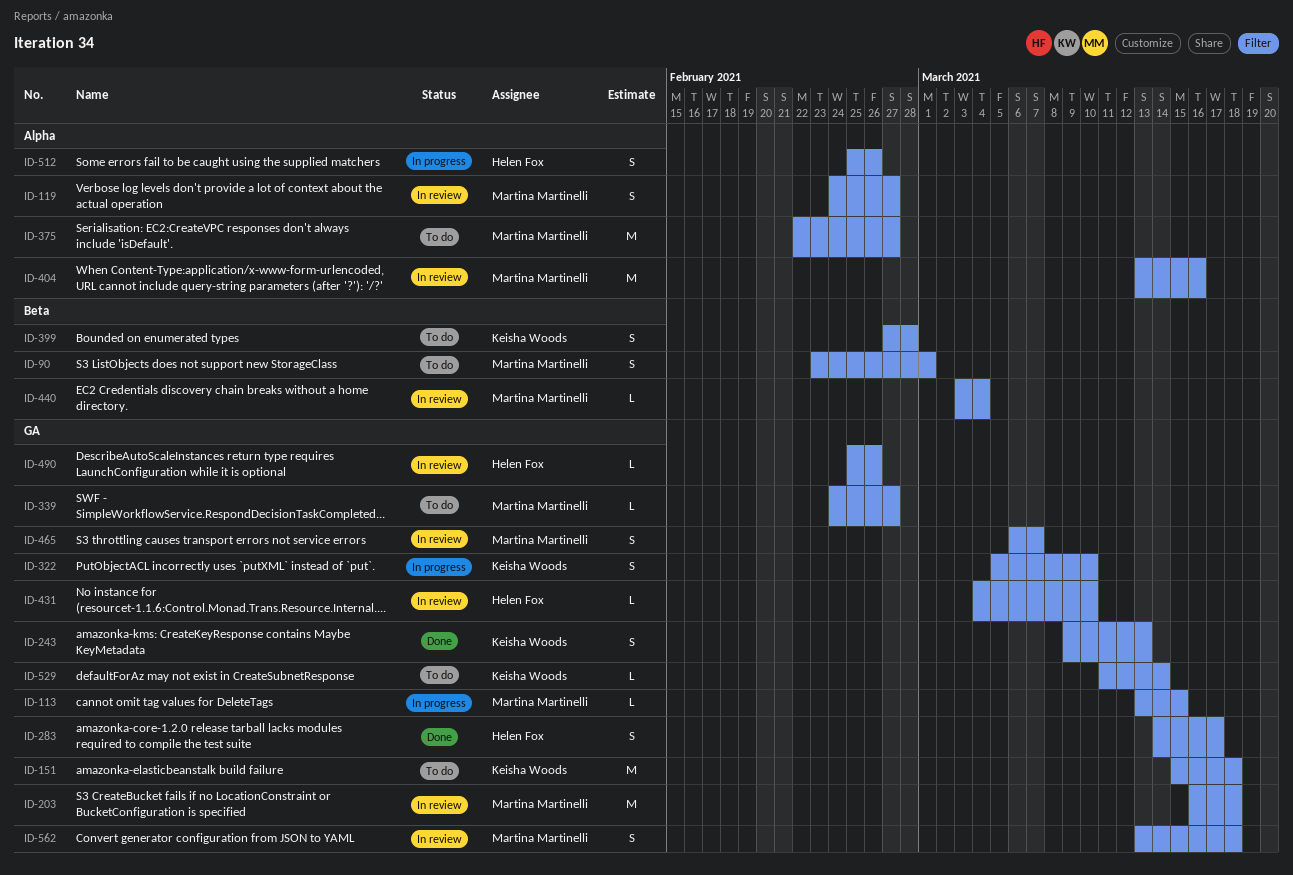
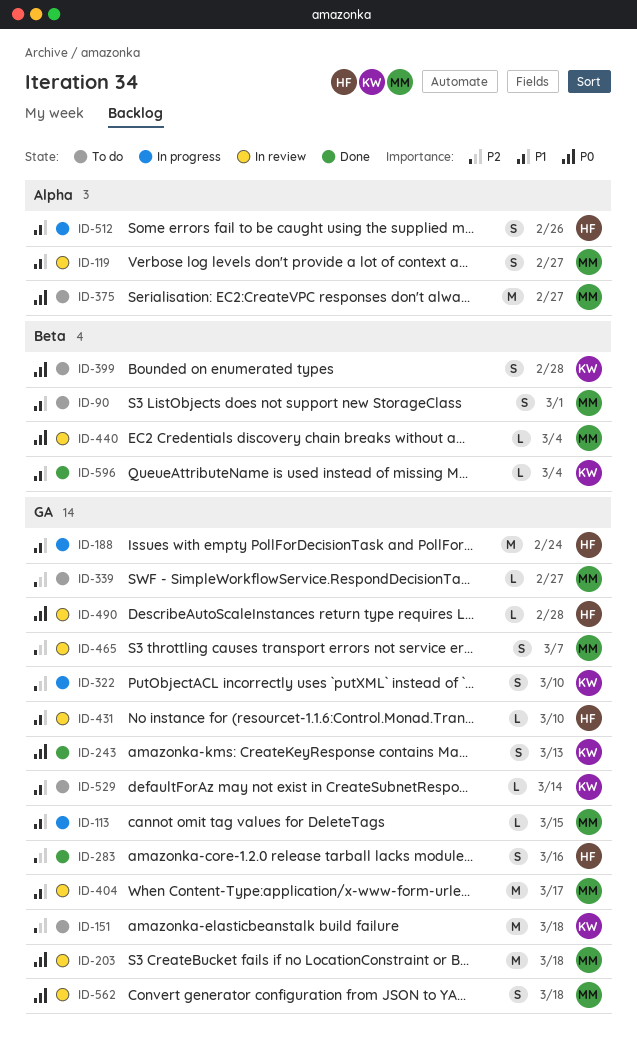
ID-188: none -> present
ID-283, due: Mar 17 -> Mar 16
ID-404, label: Alpha -> GA
ID-404, due: Mar 16 -> Mar 17
ID-490, due: Feb 26 -> Feb 28
ID-596: none -> present

